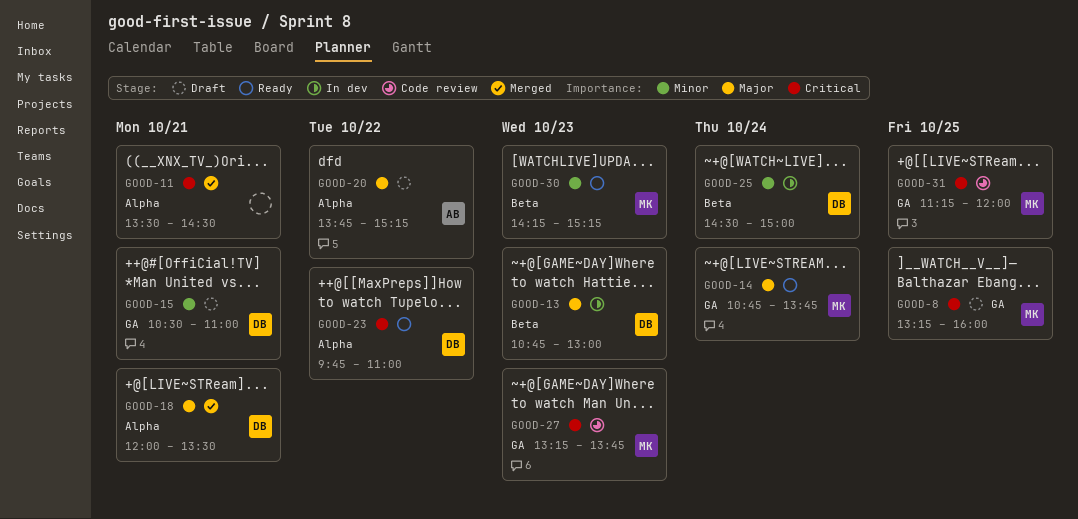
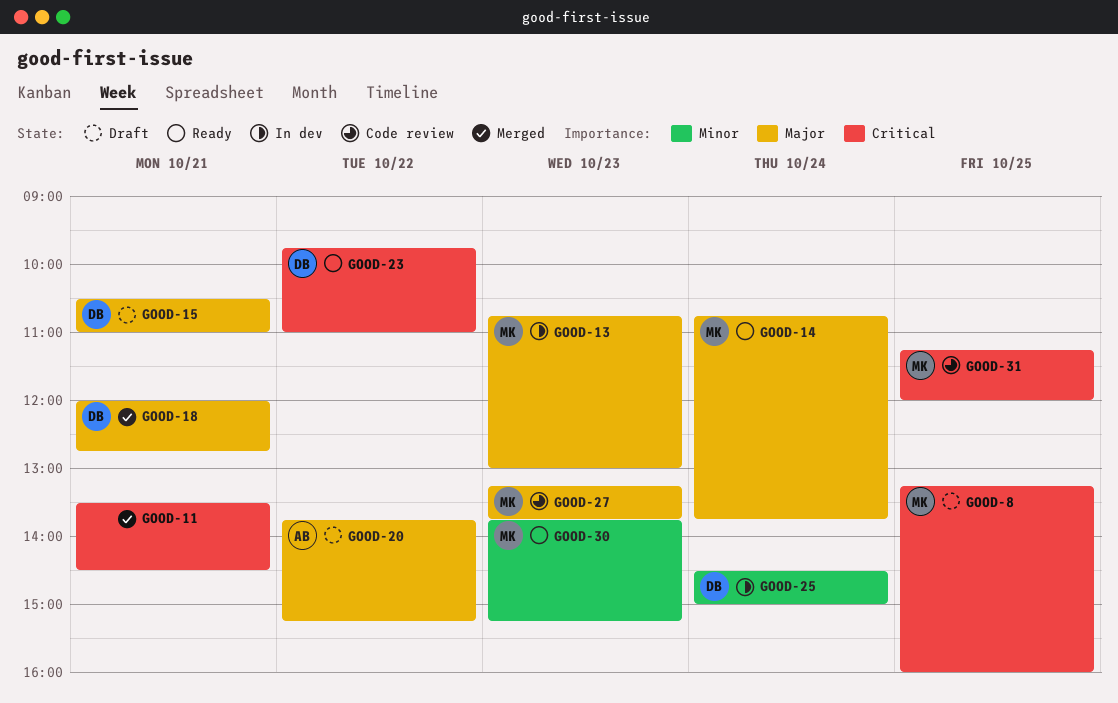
GOOD-13, owner: DB -> MK
GOOD-15, priority: Minor -> Major
GOOD-18, ends: 13:30 -> 12:45
GOOD-27, priority: Critical -> Major
GOOD-30, begins: 14:15 -> 13:45

